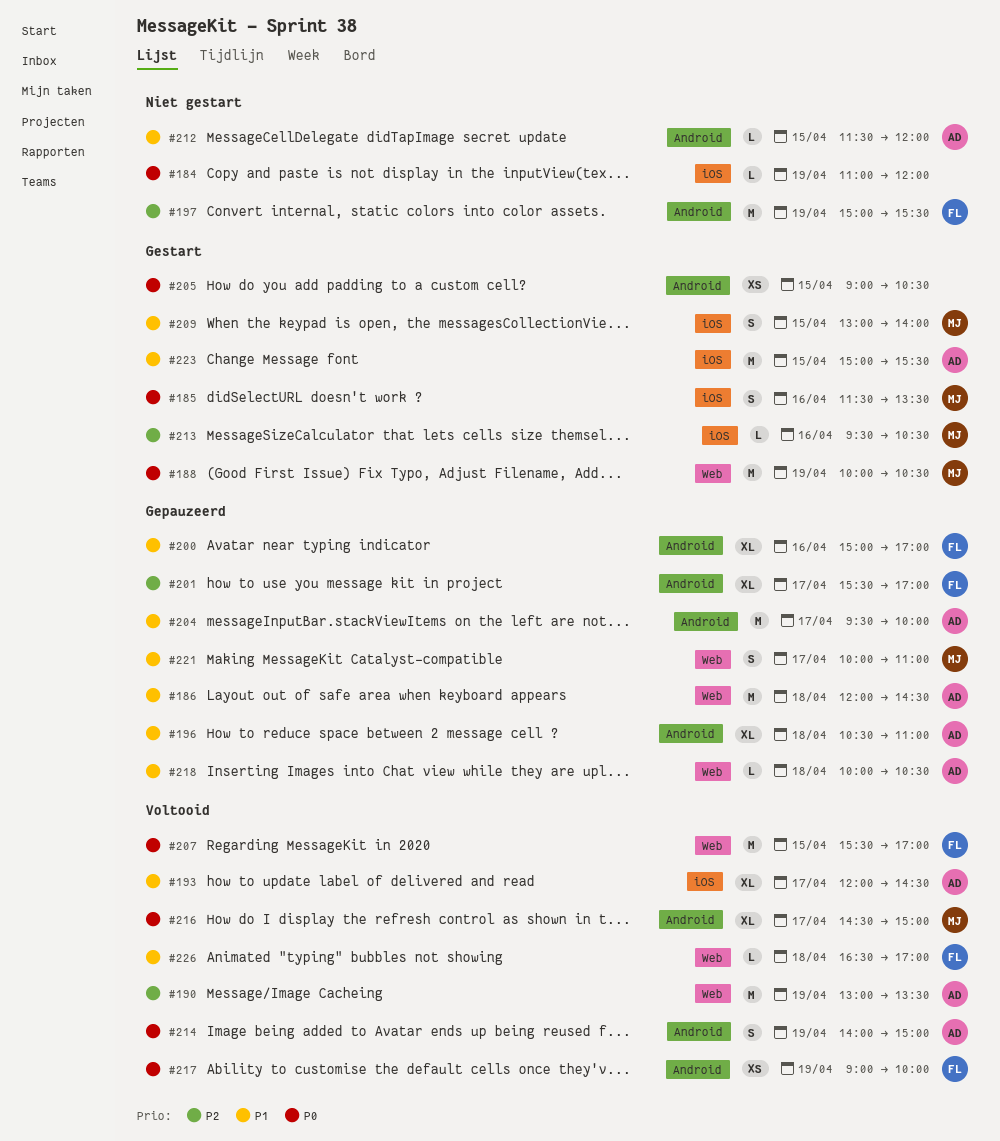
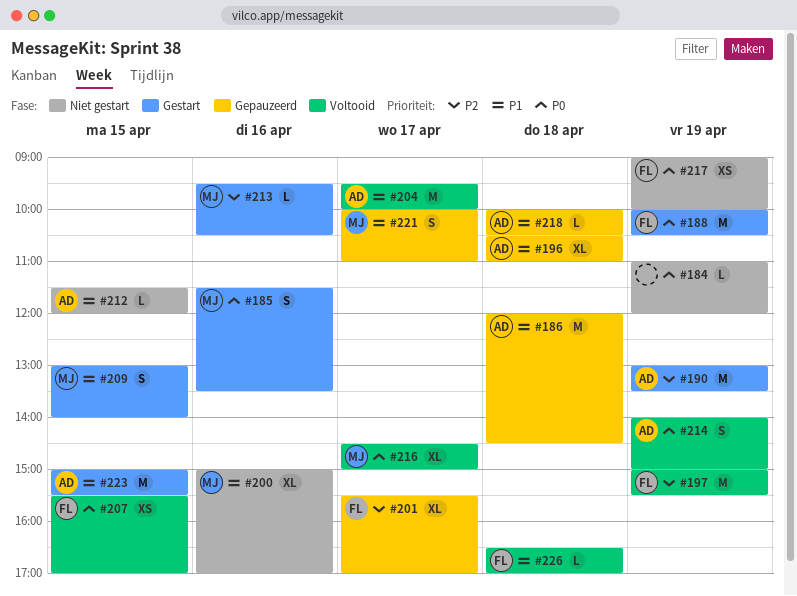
#188, owner: MJ -> FL
#190, status: Voltooid -> Gestart
#193: present -> none
#197, status: Niet gestart -> Voltooid
#200, status: Gepauzeerd -> Niet gestart
#200, owner: FL -> MJ
#204, status: Gepauzeerd -> Voltooid
#205: present -> none
#207, estimate: M -> XS
#217, status: Voltooid -> Niet gestart

